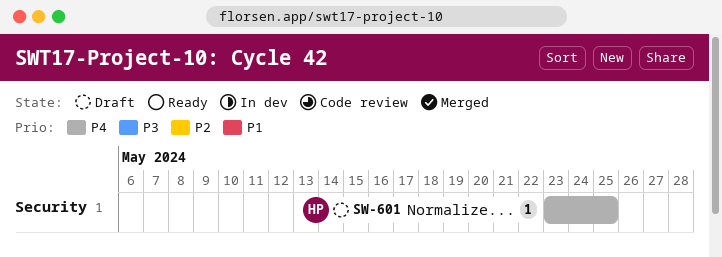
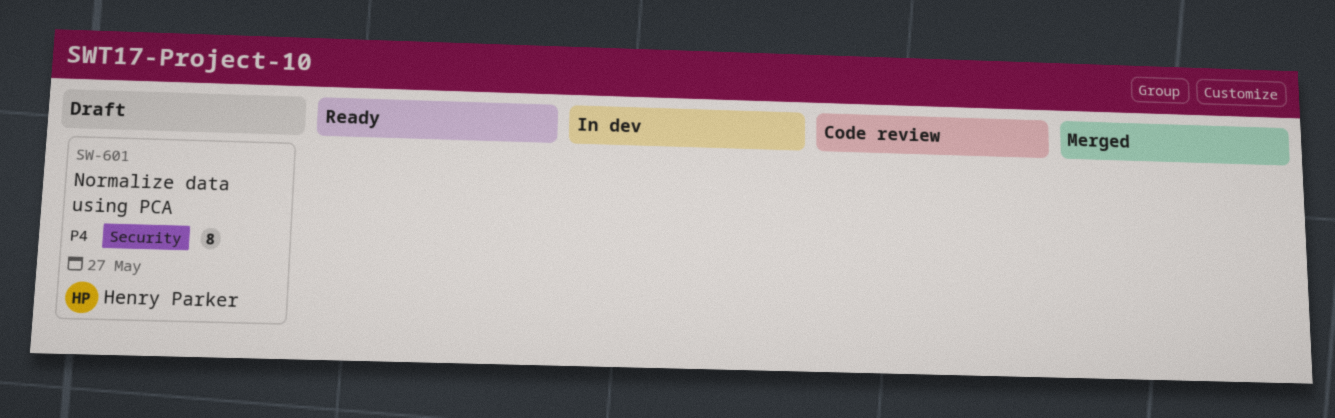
SW-601, estimate: 1 -> 8
SW-601, due: May 25 -> May 27

